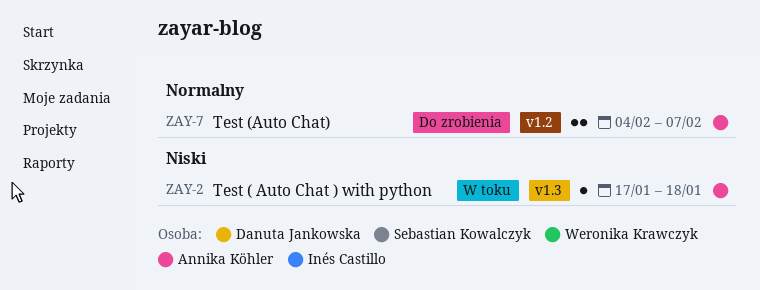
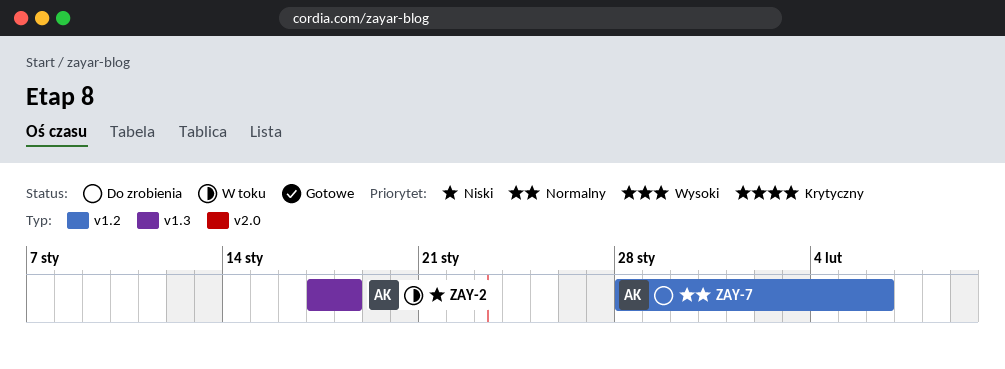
ZAY-7, start: Feb 4 -> Jan 28
ZAY-7, due: Feb 7 -> Feb 6

